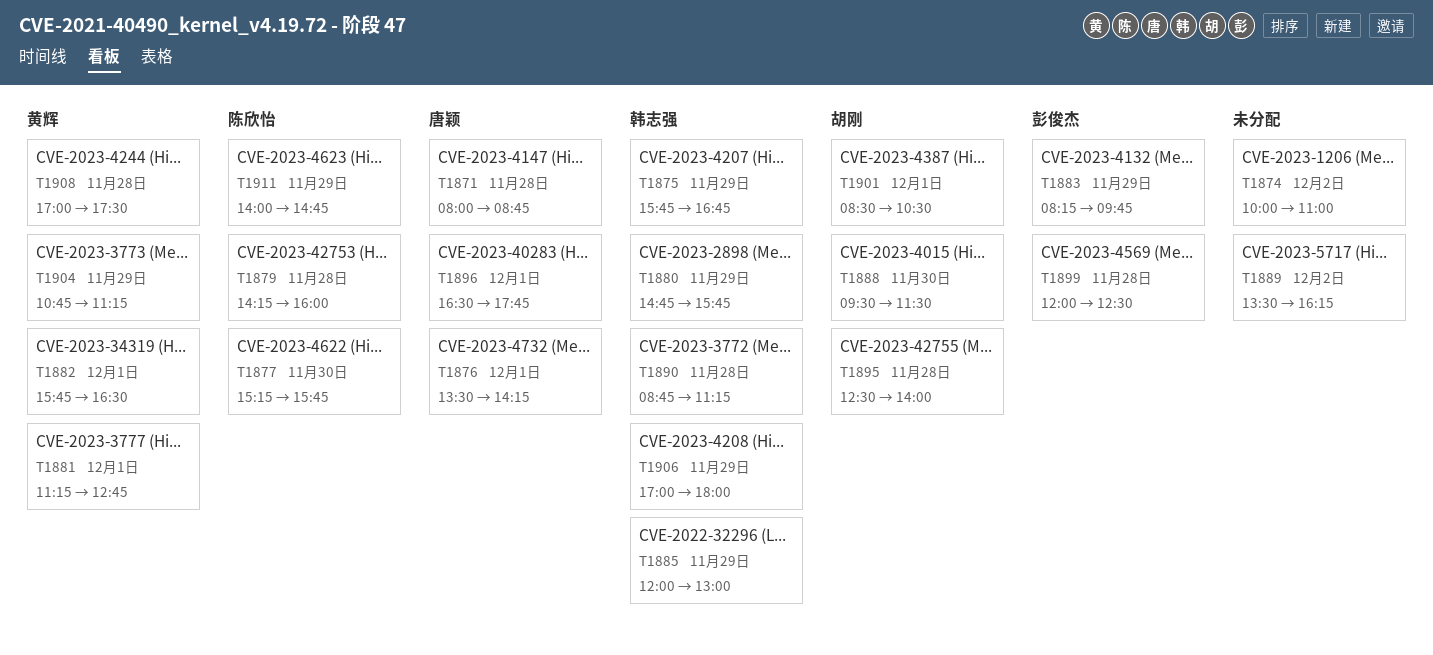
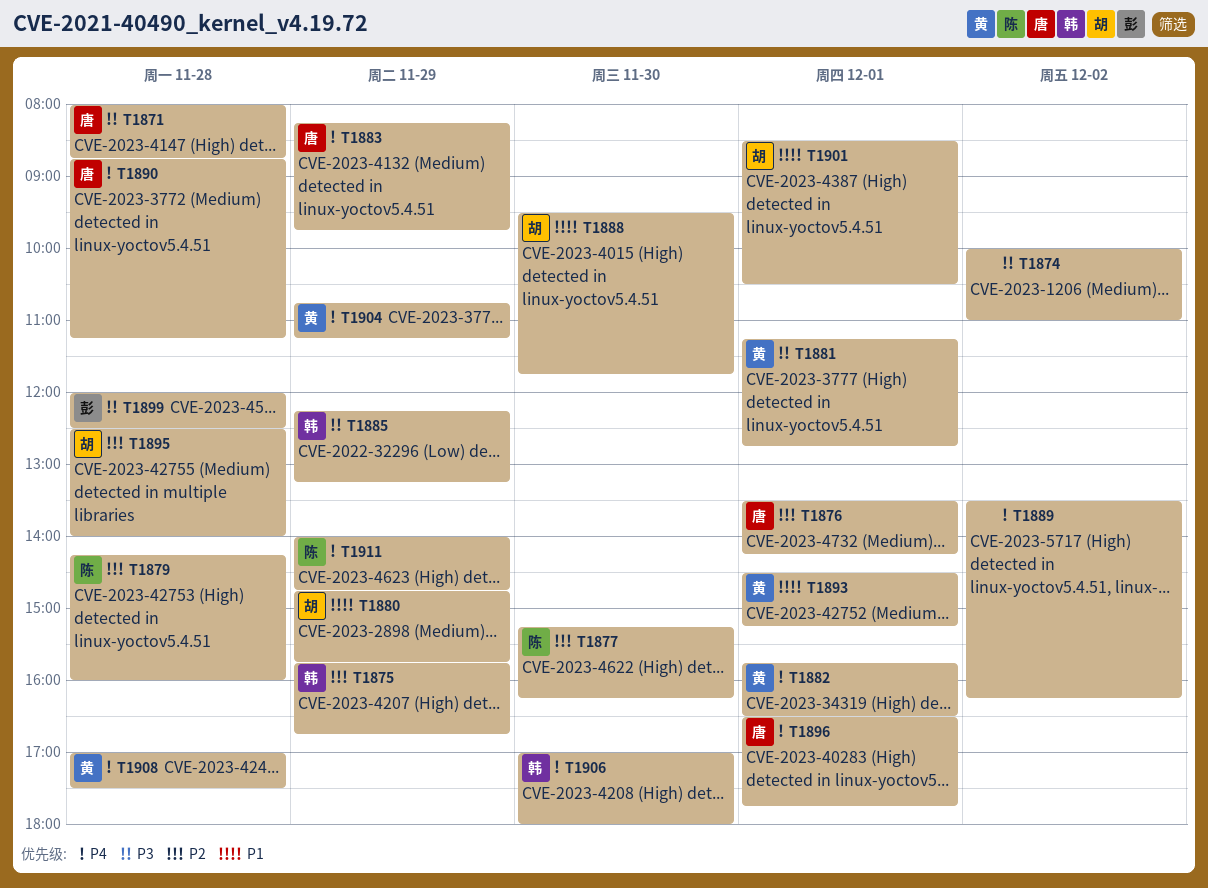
T1877, ends: 15:45 -> 16:15
T1880, owner: 韩志强 -> 胡刚
T1883, owner: 彭俊杰 -> 唐颖
T1885, begins: 12:00 -> 12:15
T1885, ends: 13:00 -> 13:15
T1888, ends: 11:30 -> 11:45
T1890, owner: 韩志强 -> 唐颖
T1893: none -> present
T1906, day: Nov 29 -> Nov 30

